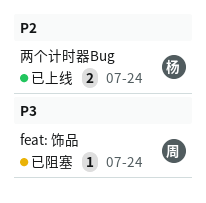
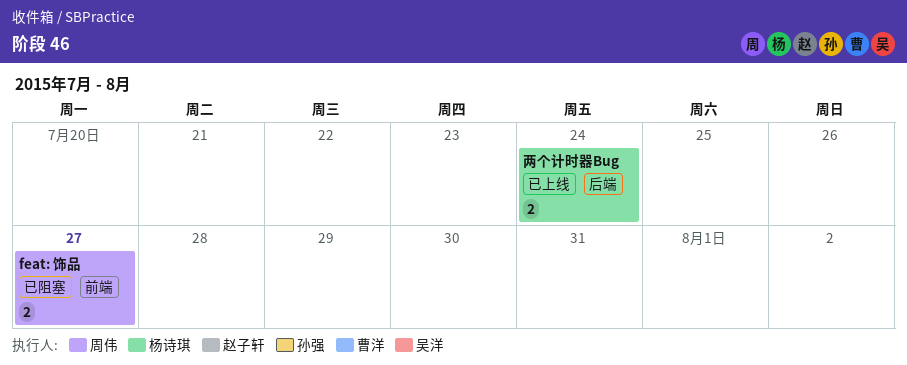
feat: 饰品, estimate: 1 -> 2
feat: 饰品, due: Jul 24 -> Jul 27

